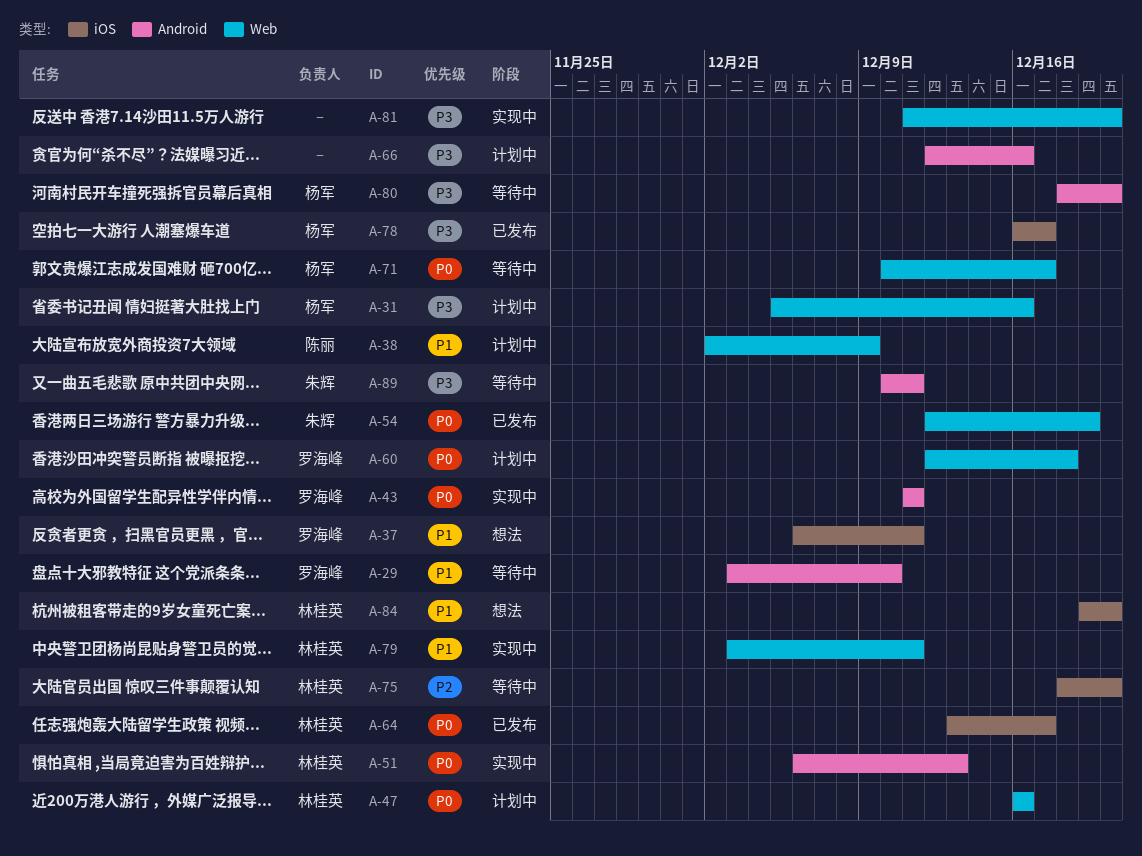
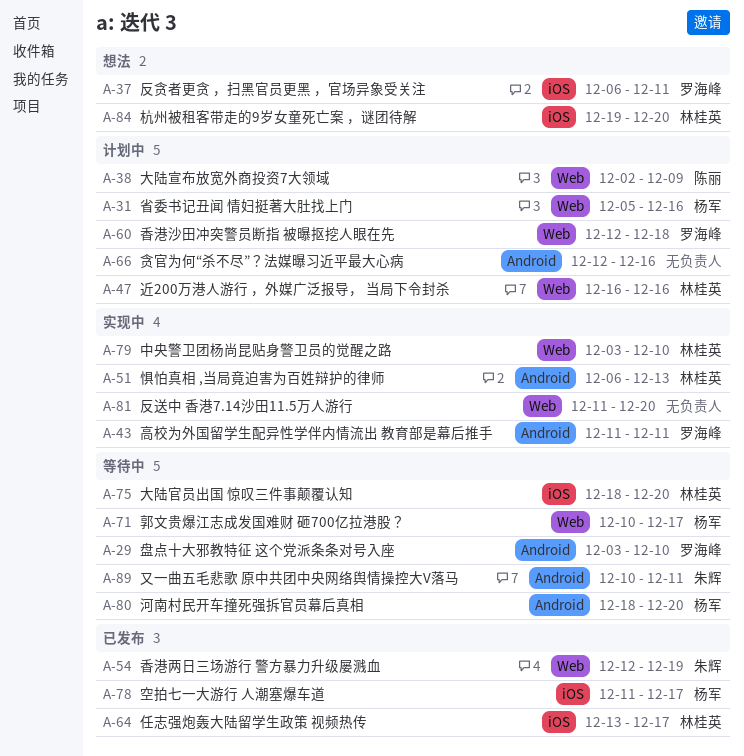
A-78, start: Dec 16 -> Dec 11
A-79, due: Dec 11 -> Dec 10

